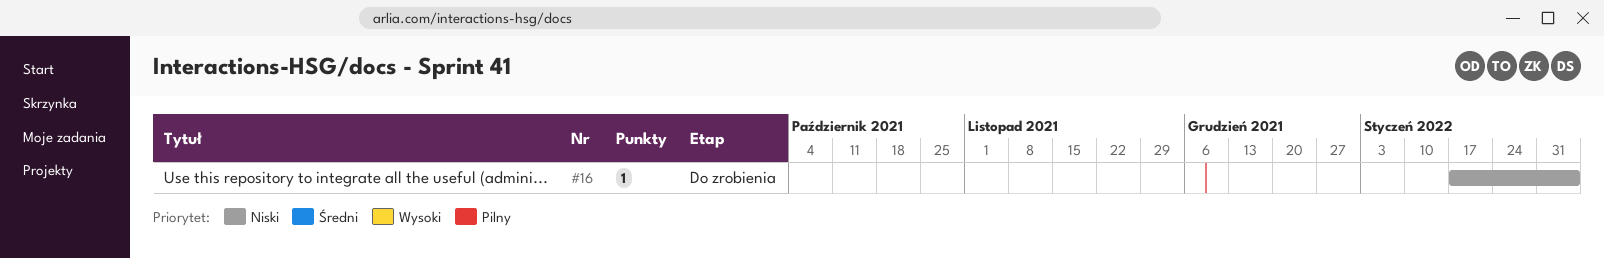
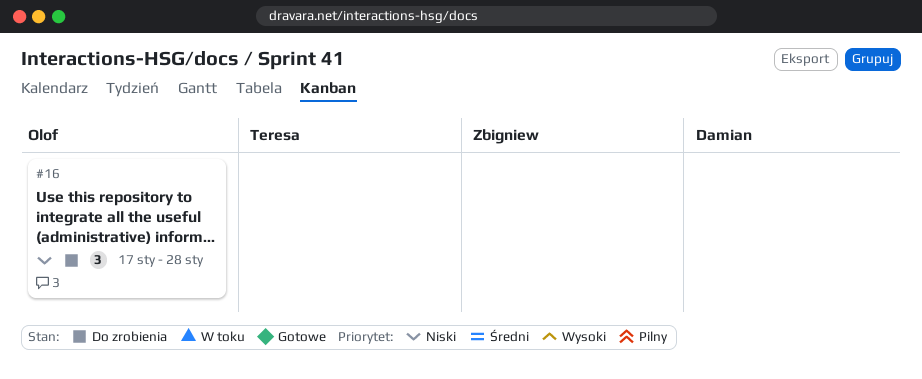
#16, estimate: 1 -> 3
#16, due: Feb 4 -> Jan 28

